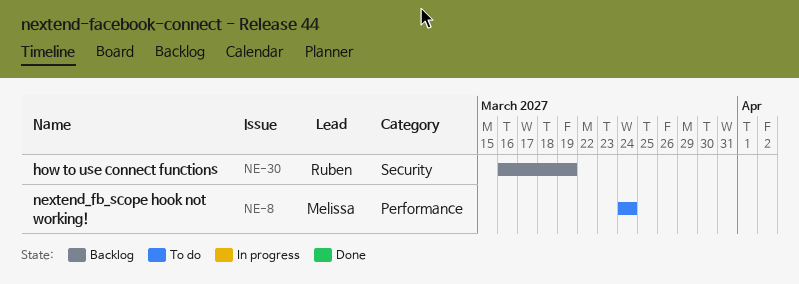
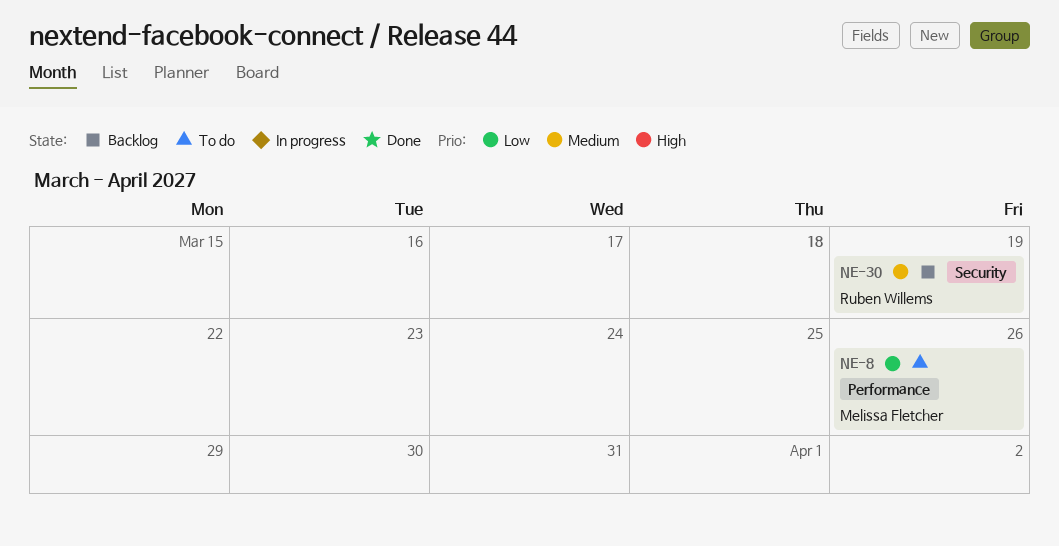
NE-8, due: Mar 24 -> Mar 26

